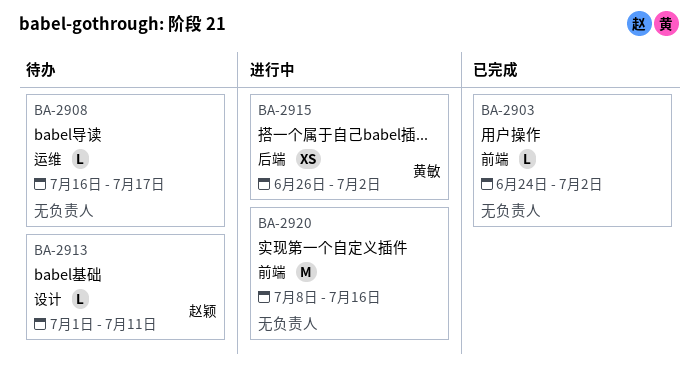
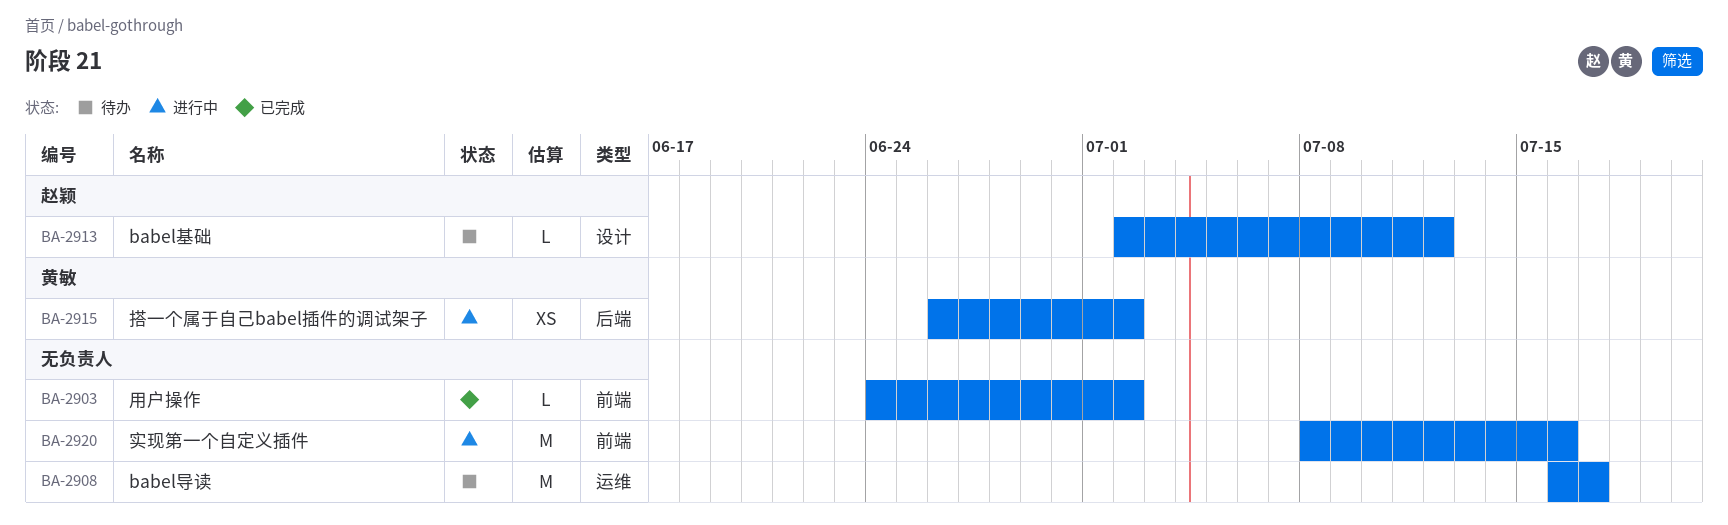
BA-2908, estimate: L -> M
BA-2913, start: Jul 1 -> Jul 2
BA-2913, due: Jul 11 -> Jul 12

